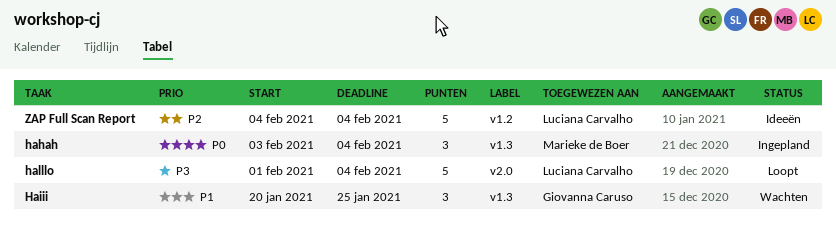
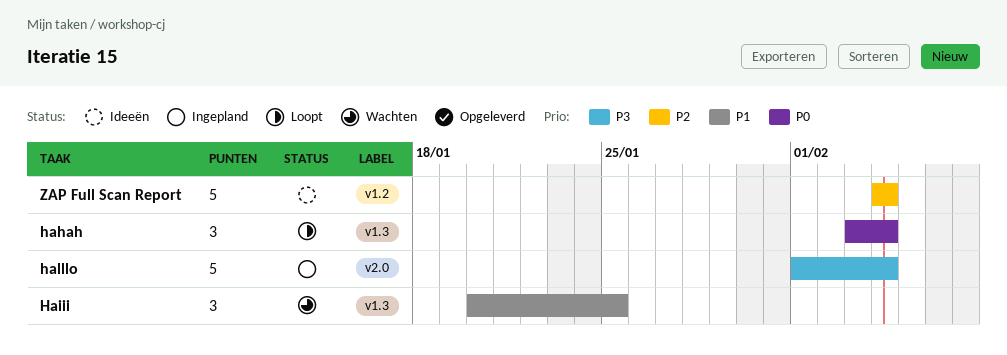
hahah, status: Ingepland -> Loopt
halllo, status: Loopt -> Ingepland

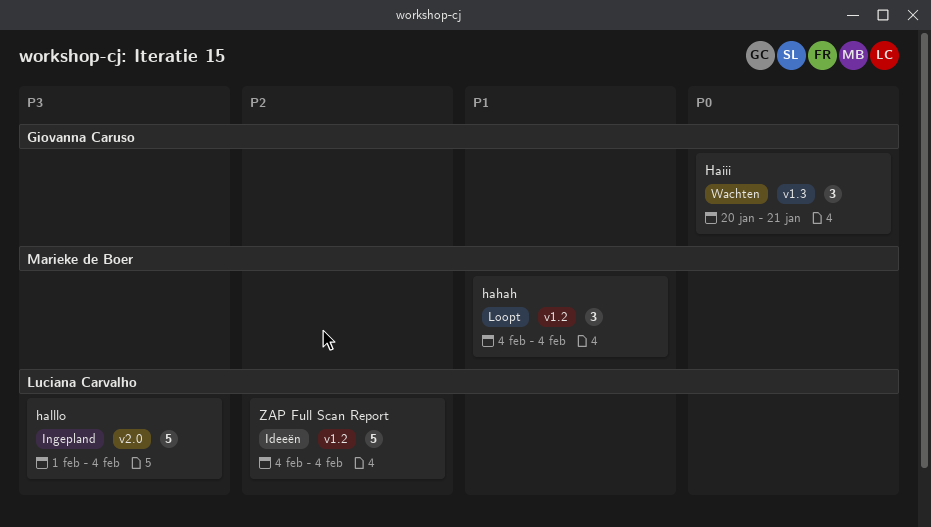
hahah, priority: P0 -> P1
hahah, label: v1.3 -> v1.2
hahah, start: Feb 3 -> Feb 4
Haiii, priority: P1 -> P0
Haiii, due: Jan 25 -> Jan 21

